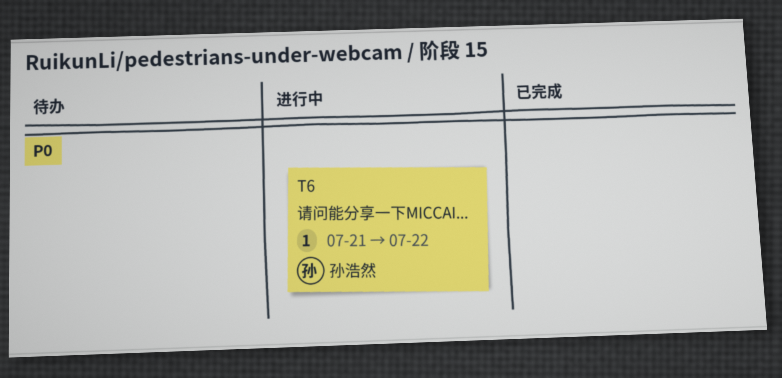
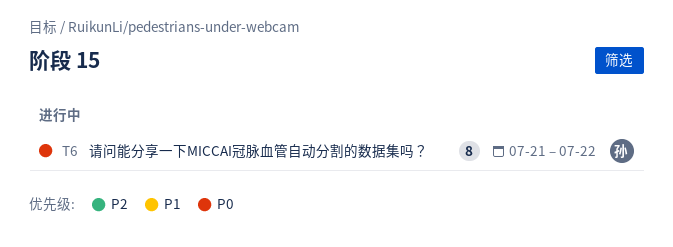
T6, estimate: 1 -> 8

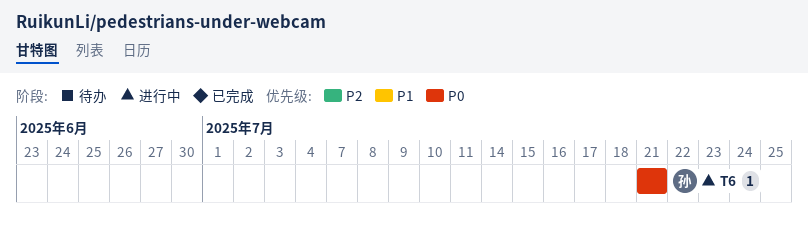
T6, estimate: 8 -> 1
T6, due: Jul 22 -> Jul 21

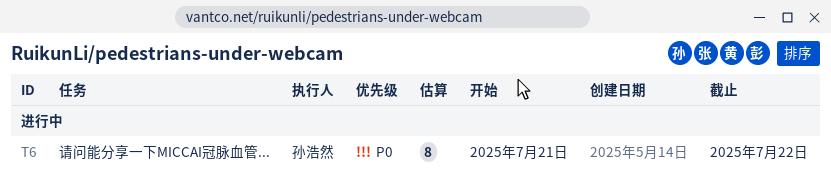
T6, estimate: 1 -> 8
T6, due: Jul 21 -> Jul 22

